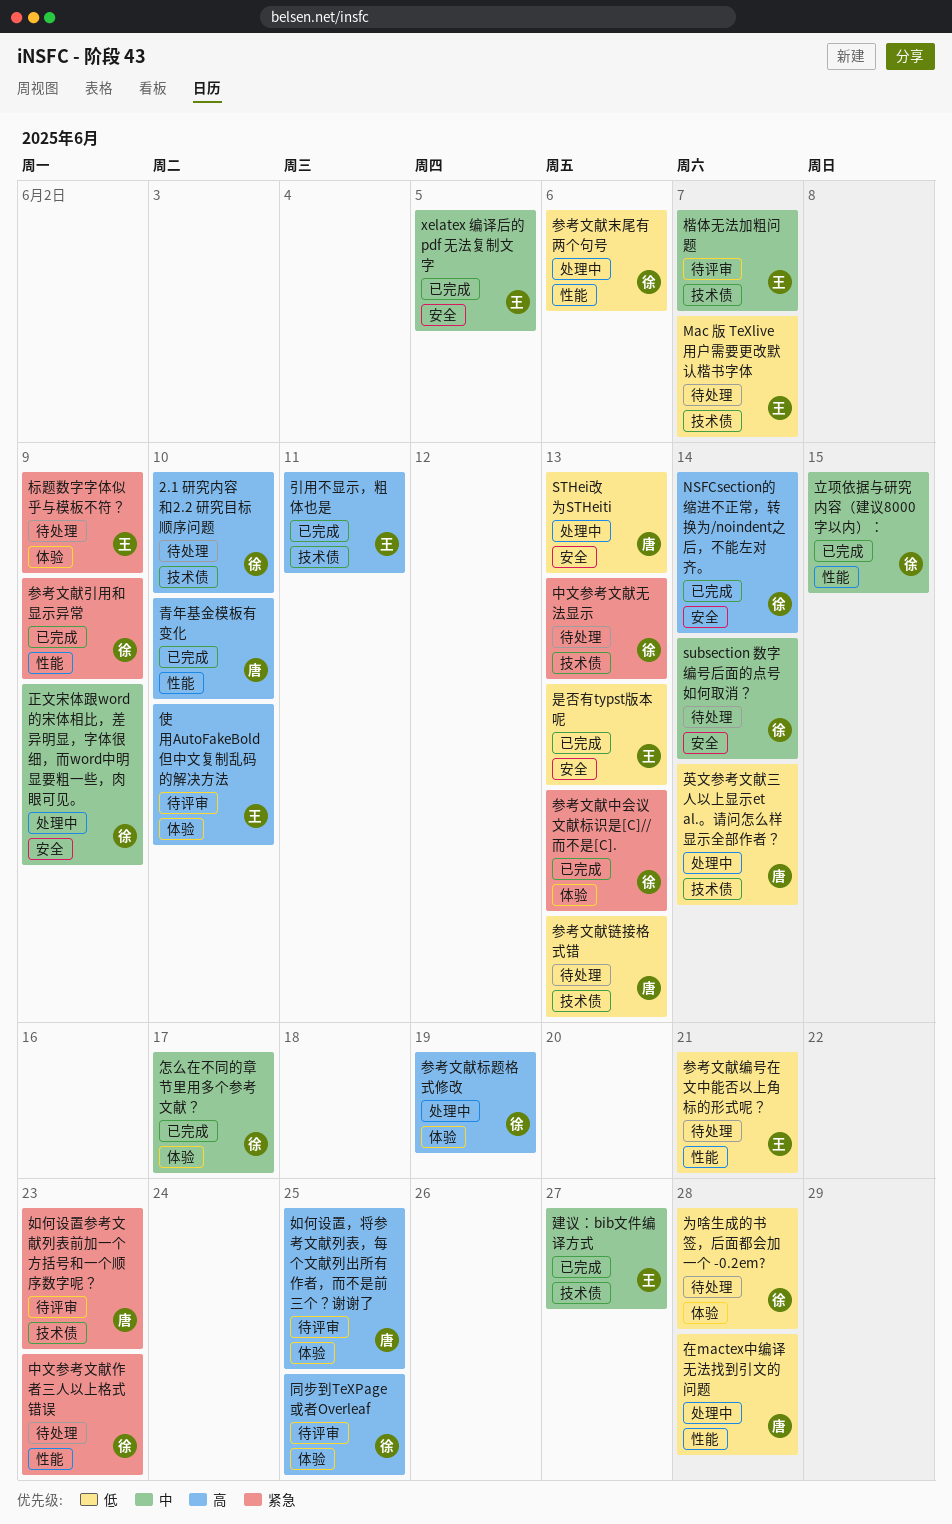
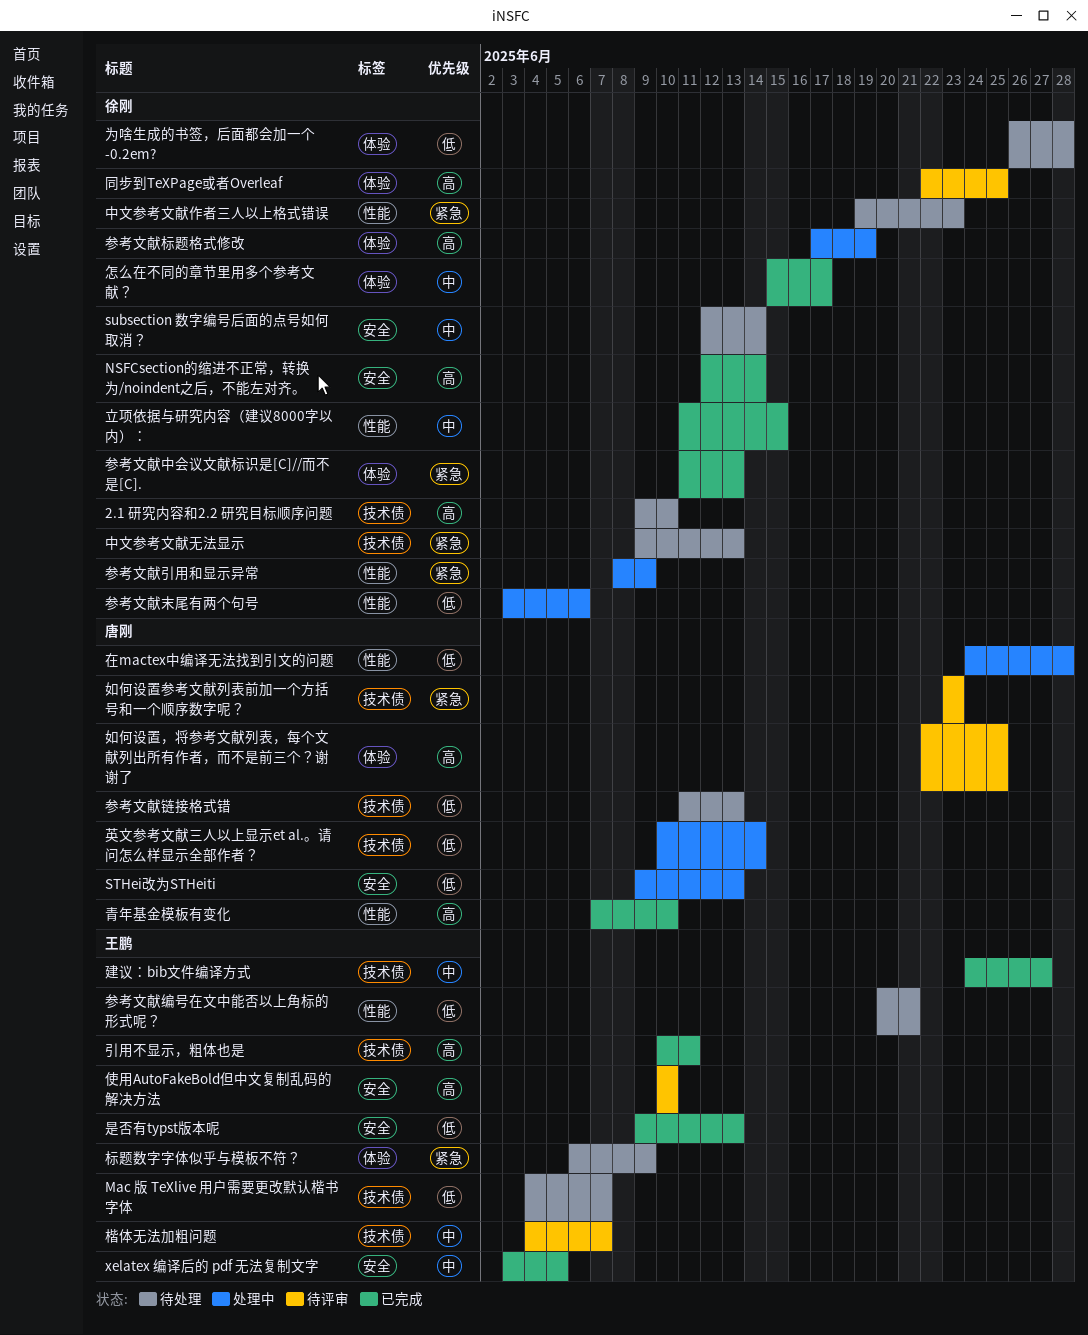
使用AutoFakeBold但中文复制乱码的解决方法, label: 体验 -> 安全
参考文献引用和显示异常, status: 已完成 -> 处理中
正文宋体跟word的宋体相比，差异明显，字体很细，而word中明显要粗一些，肉眼可见。: present -> none

